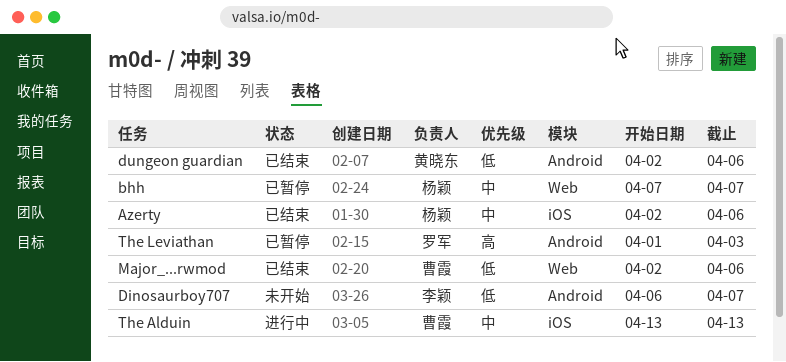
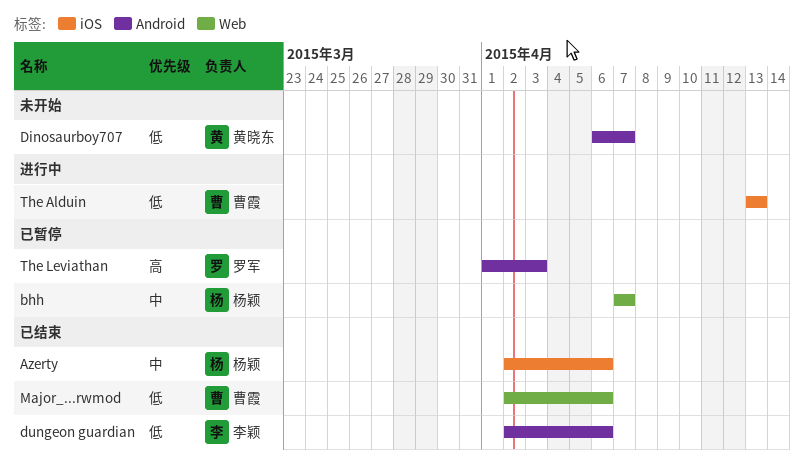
Dinosaurboy707, owner: 李颖 -> 黄晓东
dungeon guardian, owner: 黄晓东 -> 李颖
The Alduin, priority: 中 -> 低

